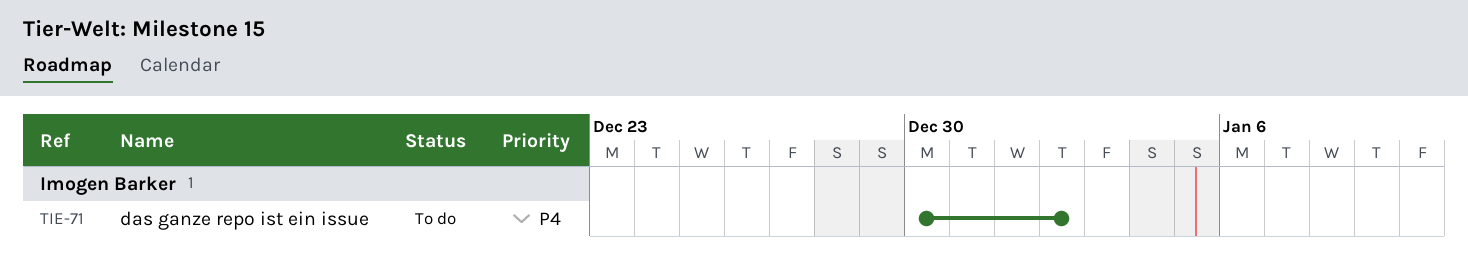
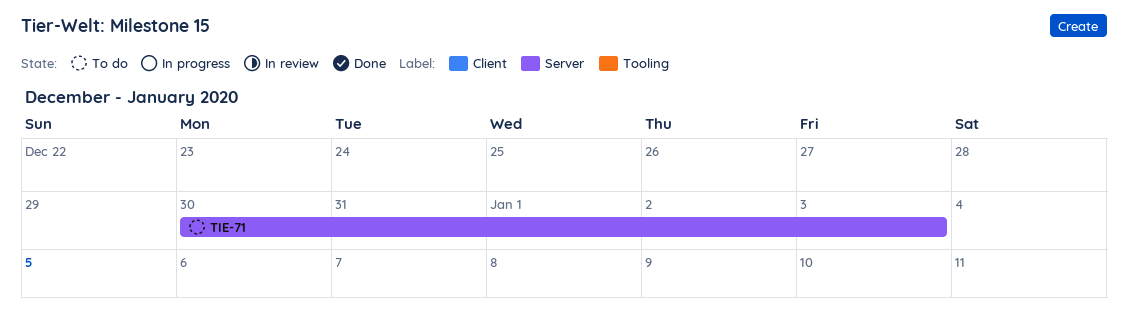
TIE-71, due: Jan 2 -> Jan 3

